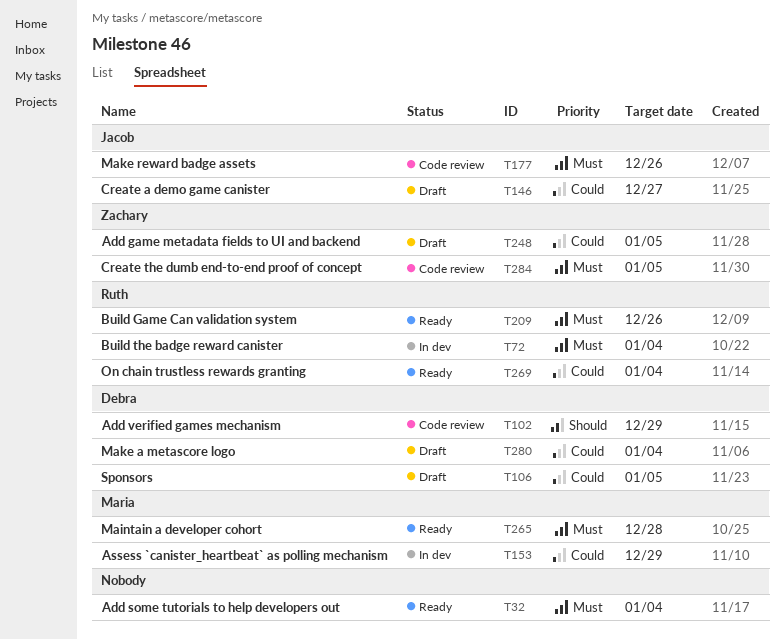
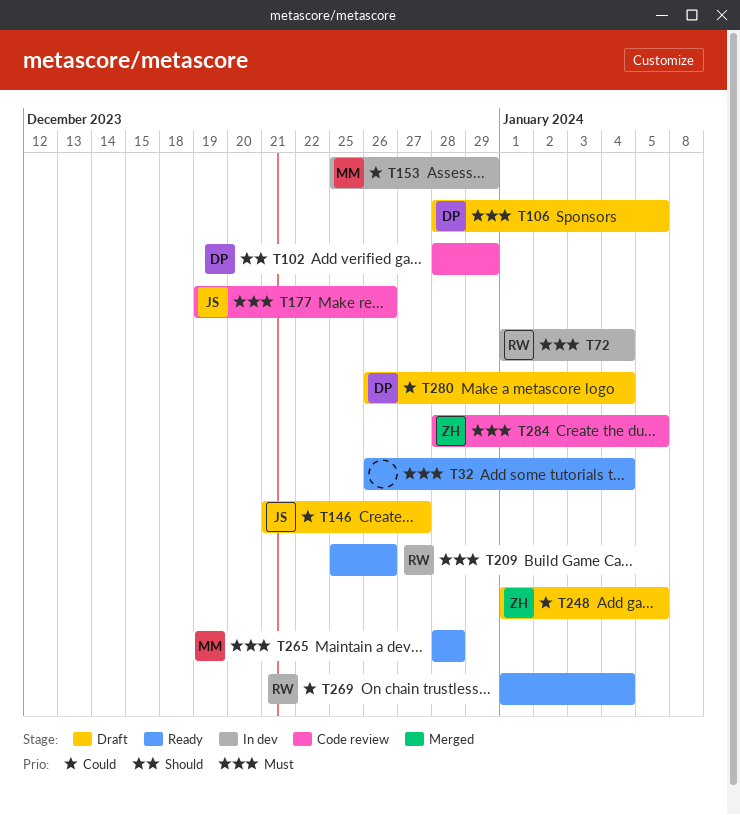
T106, priority: Could -> Must

